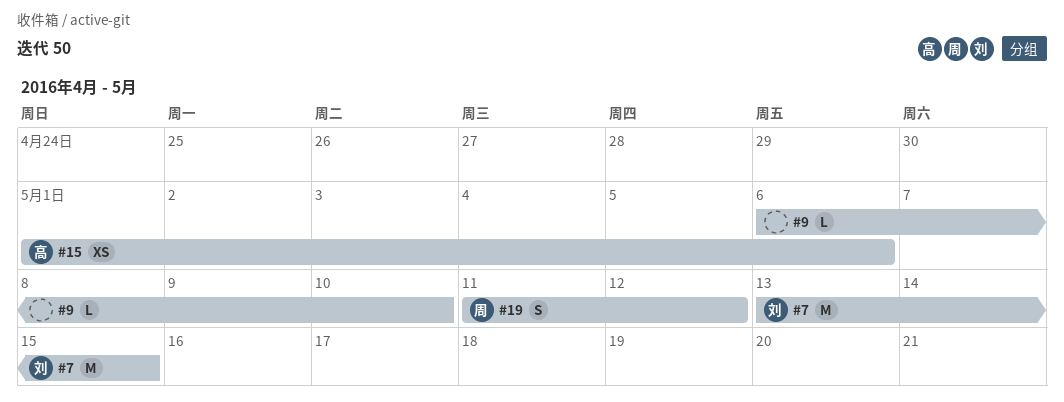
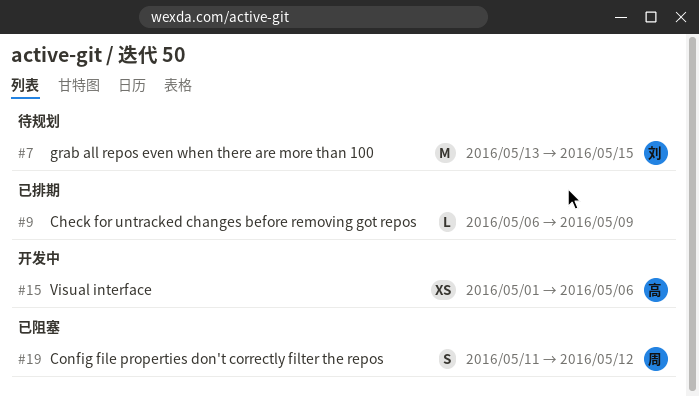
#9, due: May 10 -> May 9

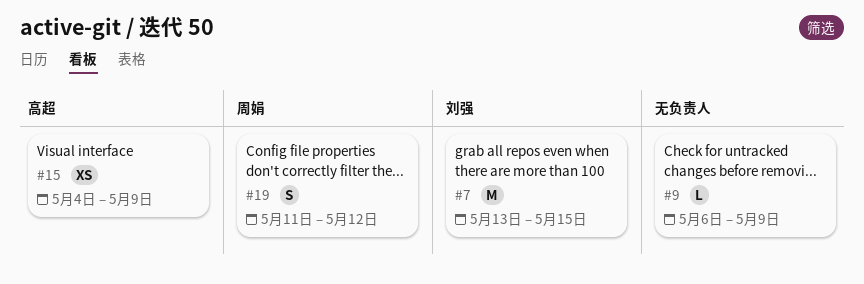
#15, start: May 1 -> May 4
#15, due: May 6 -> May 9

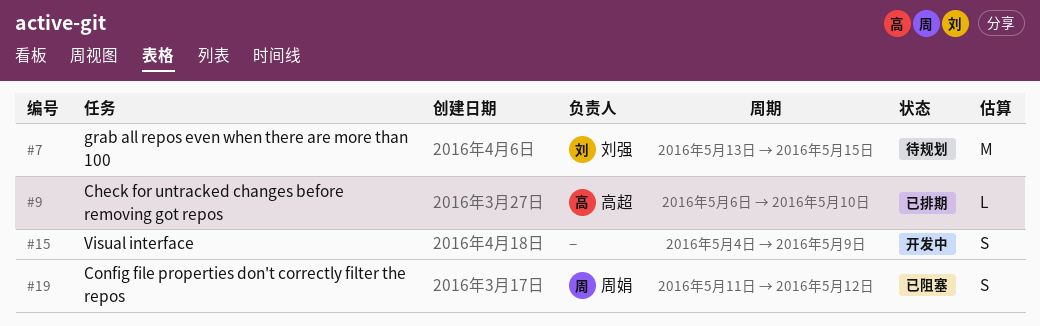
#9, owner: none -> 高超
#9, due: May 9 -> May 10
#15, owner: 高超 -> none
#15, estimate: XS -> S

